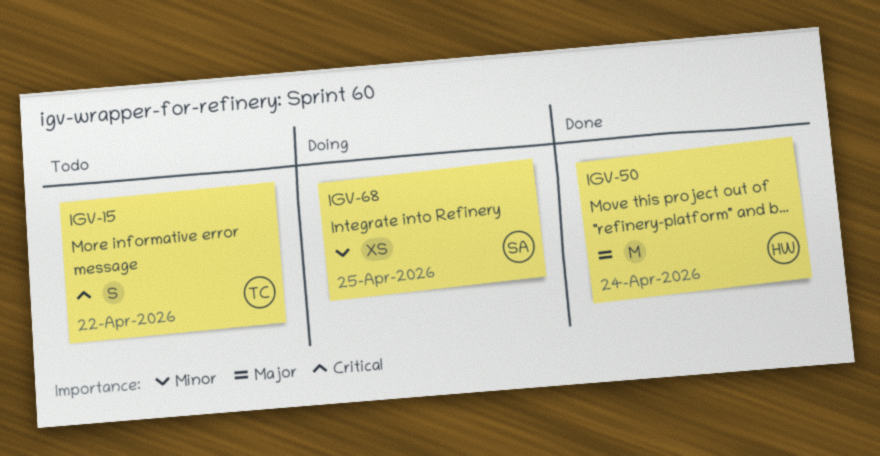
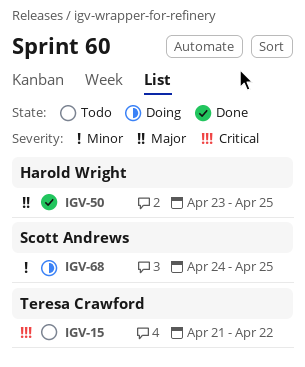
IGV-50, due: Apr 24 -> Apr 25

